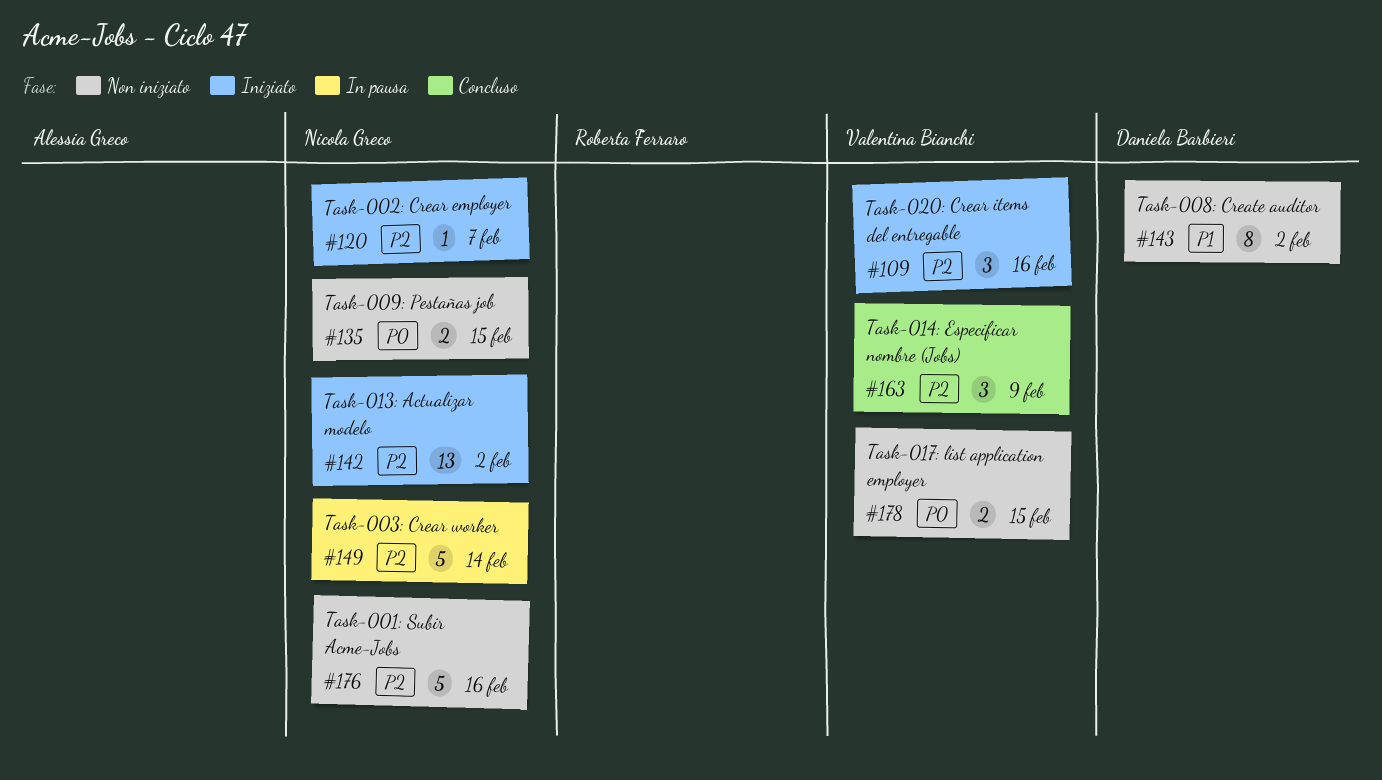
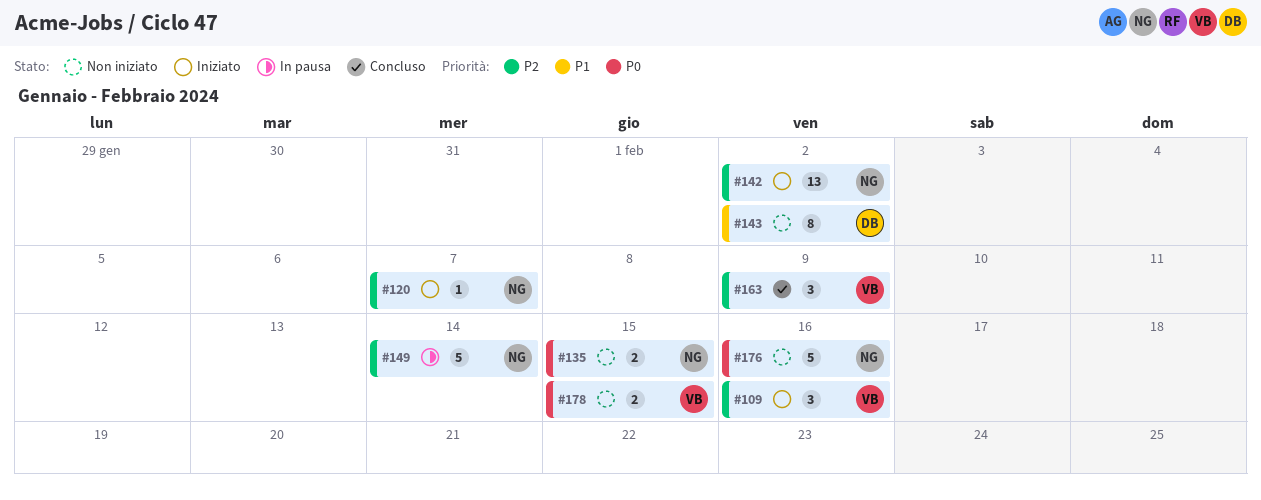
#176, priority: P2 -> P0

